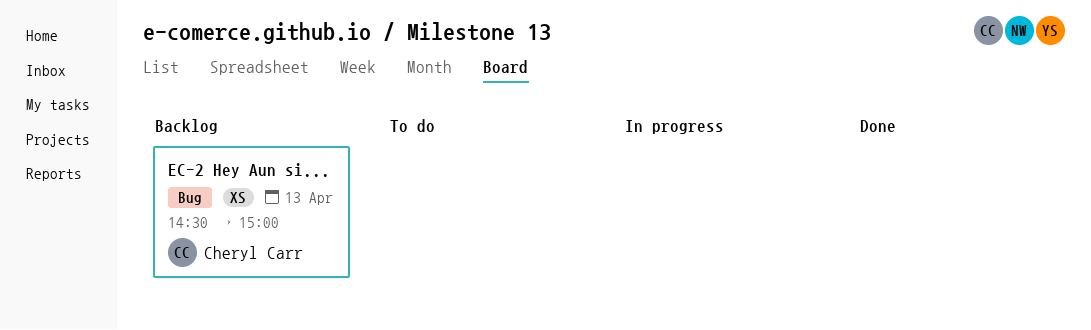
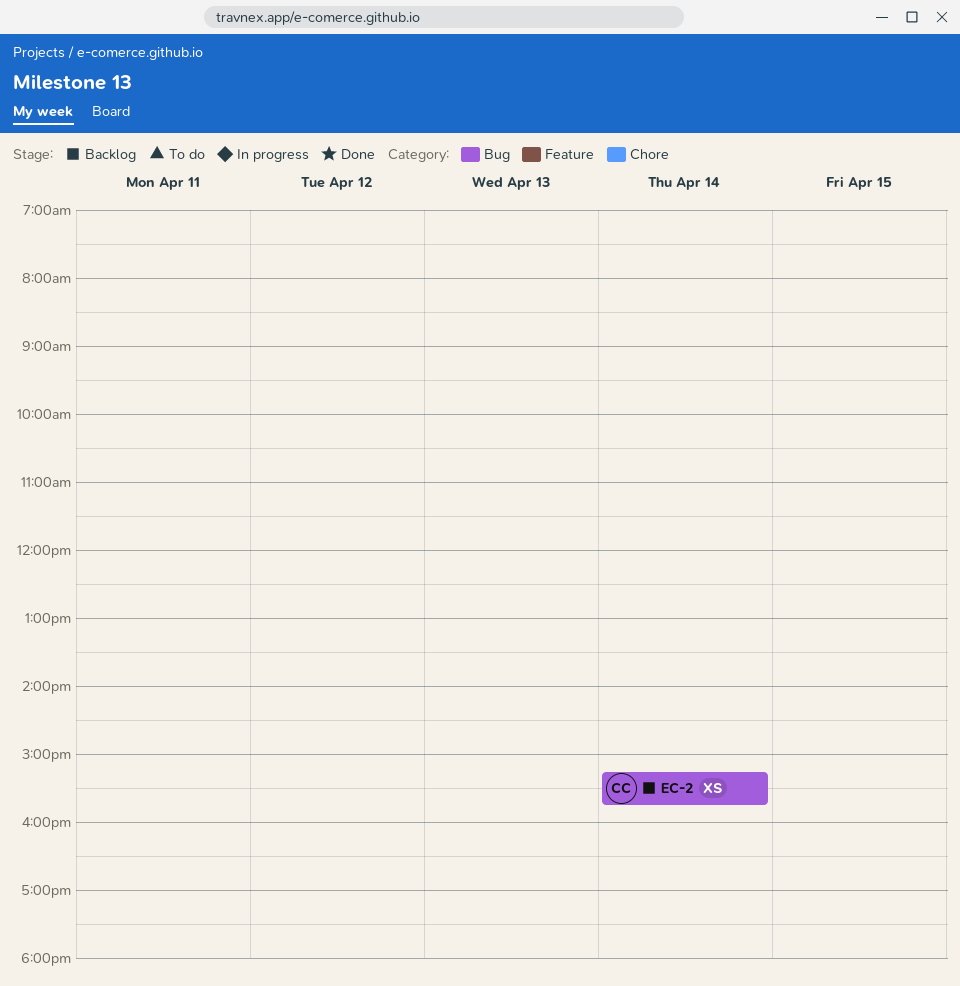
EC-2, day: Apr 13 -> Apr 14
EC-2, begins: 14:30 -> 15:15
EC-2, ends: 15:00 -> 15:45

